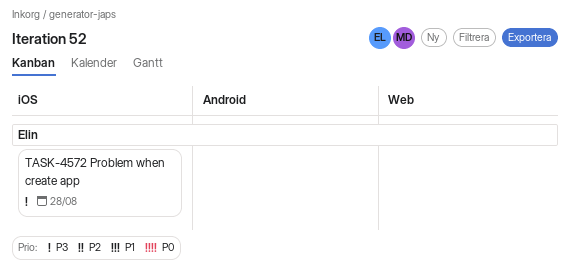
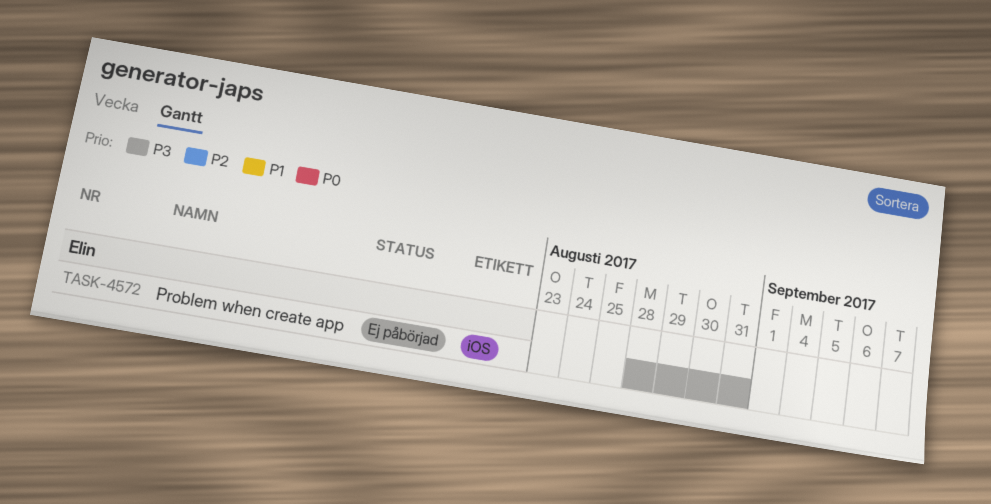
TASK-4572, due: Aug 28 -> Aug 31

